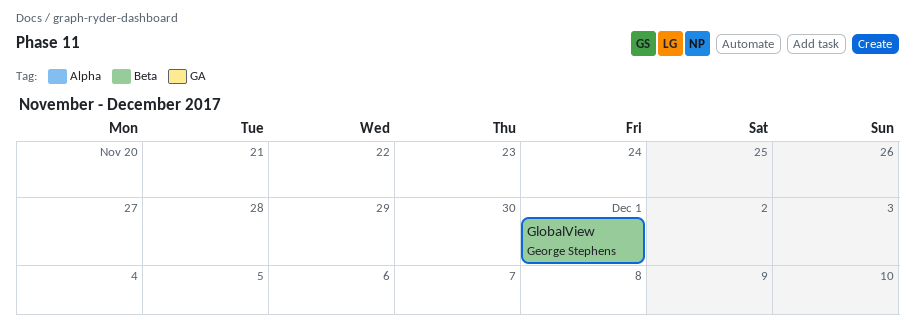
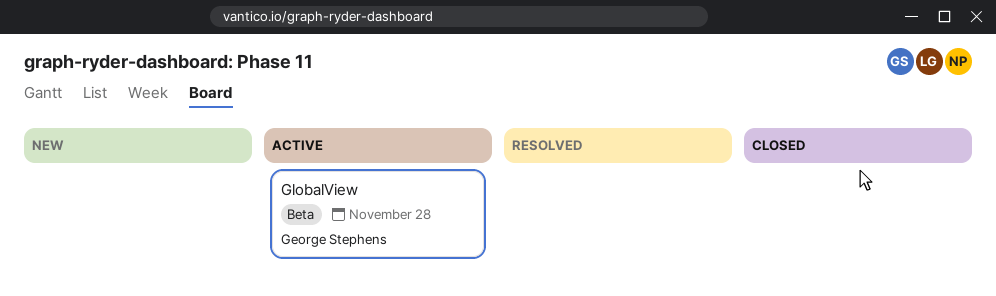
GlobalView, due: Dec 1 -> Nov 28

